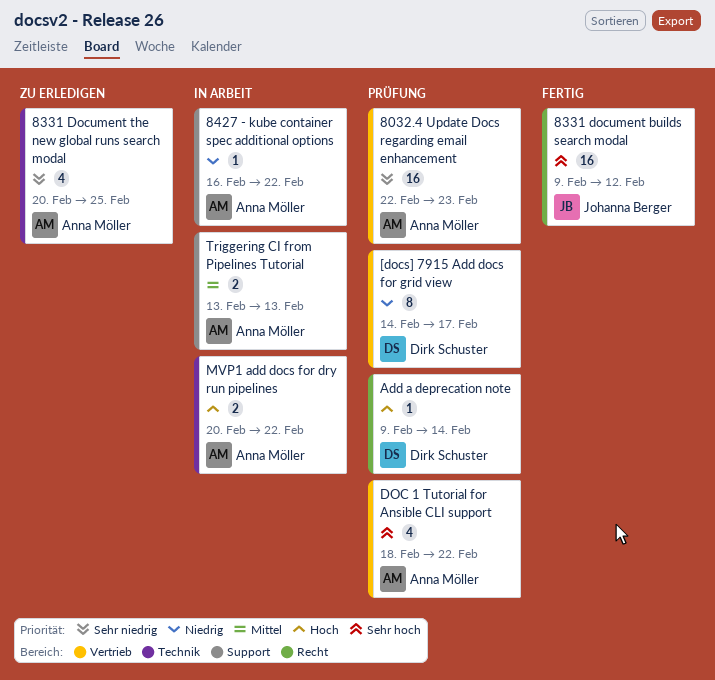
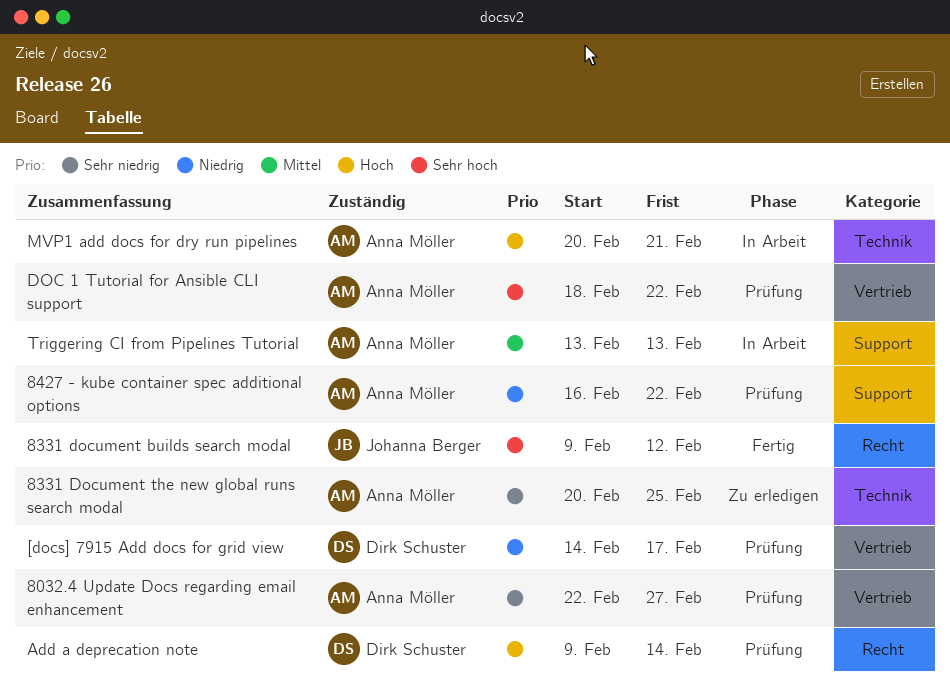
8032.4 Update Docs regarding email enhancement, due: Feb 23 -> Feb 27
8427 - kube container spec additional options, status: In Arbeit -> Prüfung
MVP1 add docs for dry run pipelines, due: Feb 22 -> Feb 21

